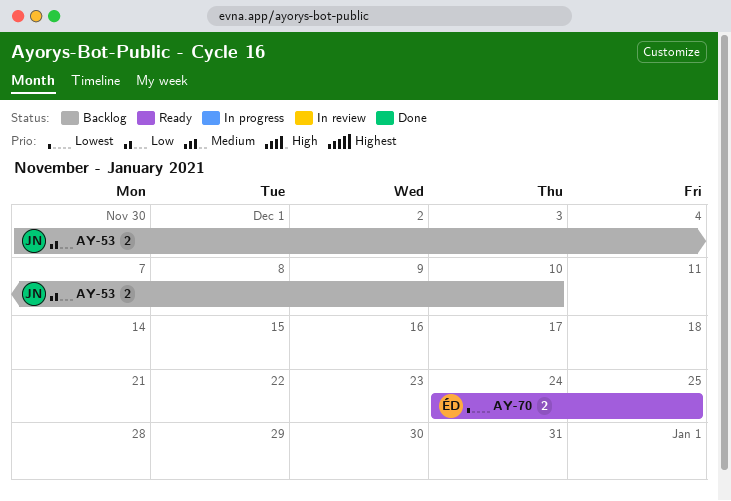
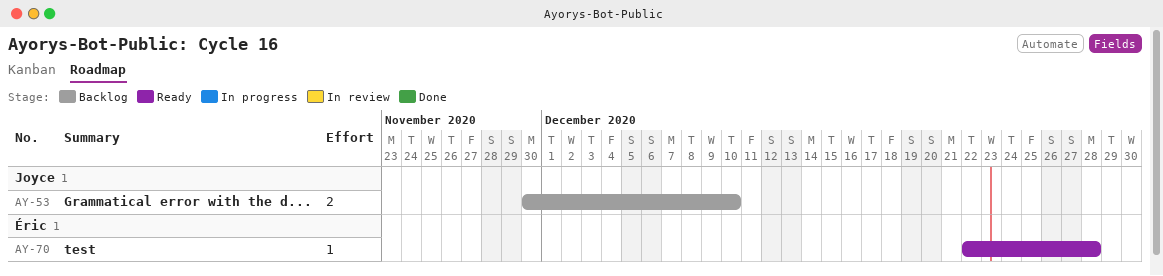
AY-70, estimate: 2 -> 1
AY-70, start: Dec 24 -> Dec 22
AY-70, due: Dec 25 -> Dec 28

